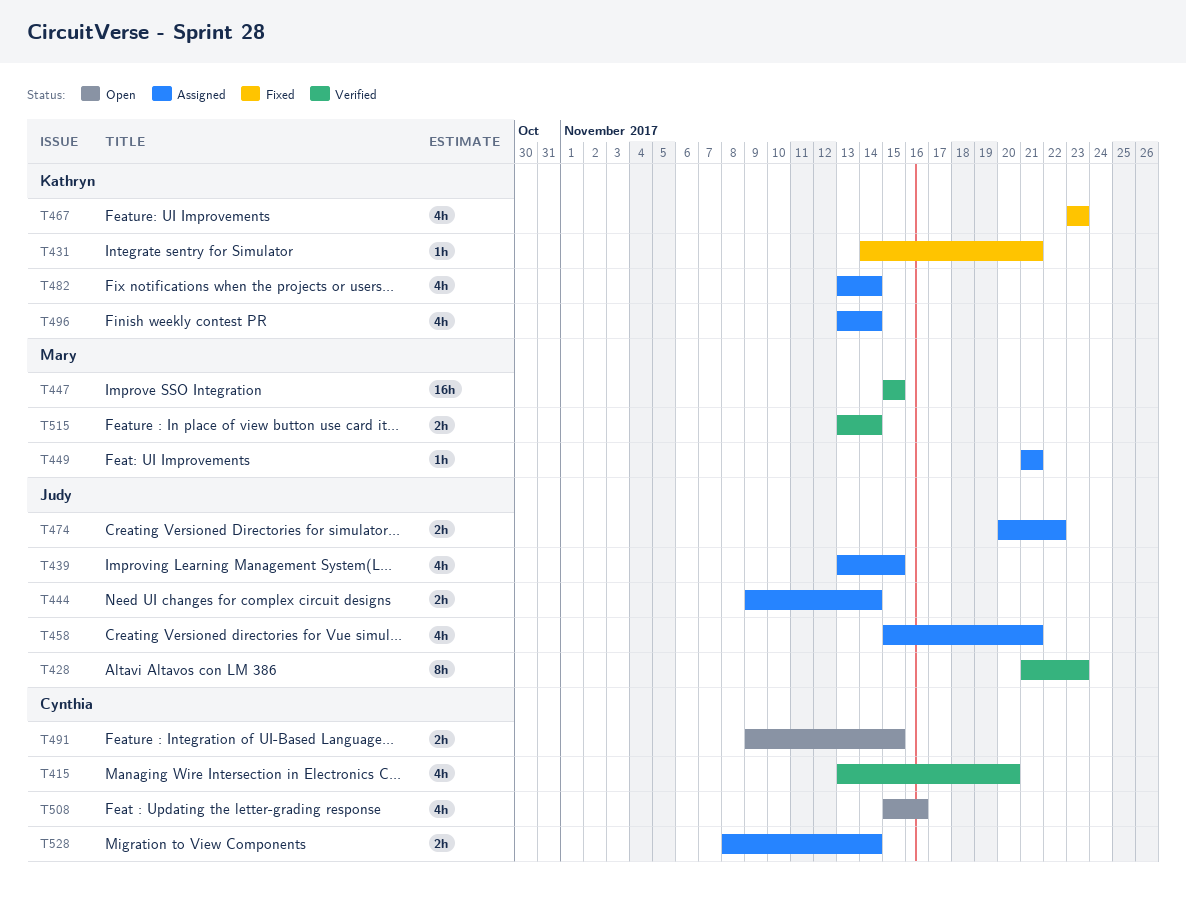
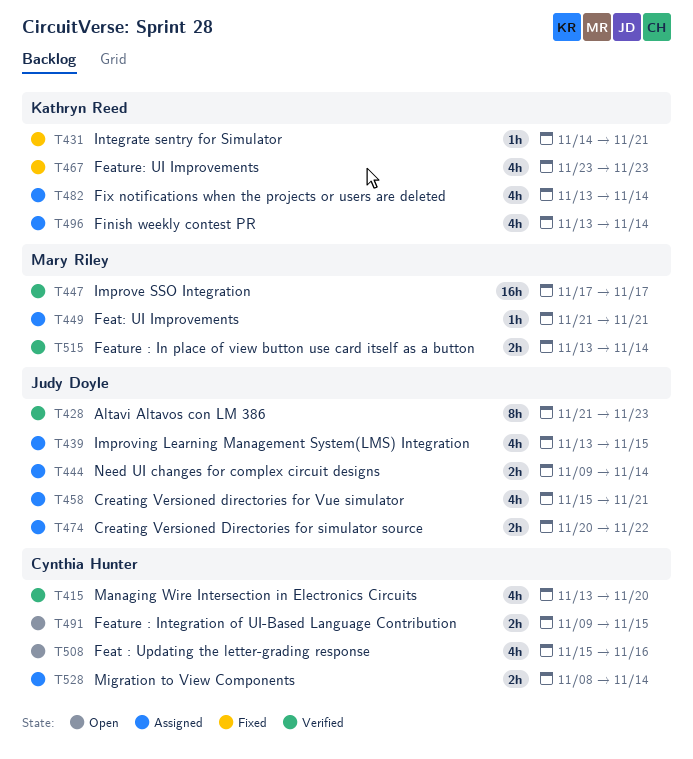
T447, start: Nov 15 -> Nov 17
T447, due: Nov 15 -> Nov 17

